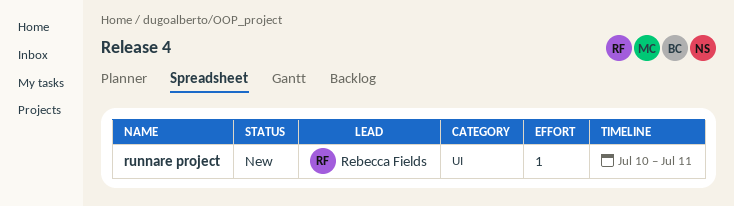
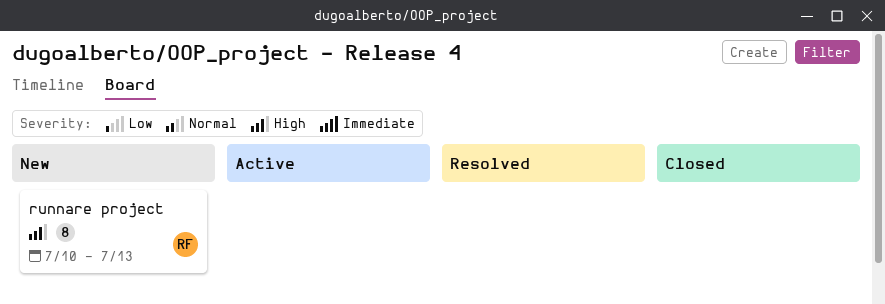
runnare project, estimate: 1 -> 8
runnare project, due: Jul 11 -> Jul 13

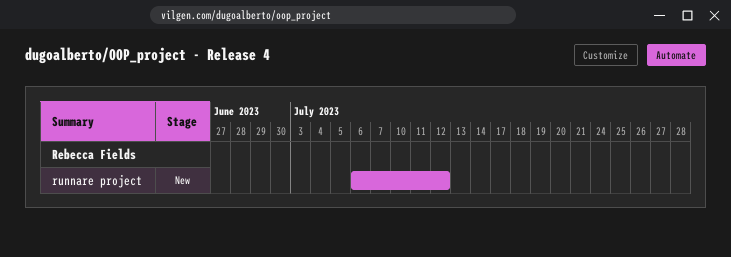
runnare project, start: Jul 10 -> Jul 6
runnare project, due: Jul 13 -> Jul 12

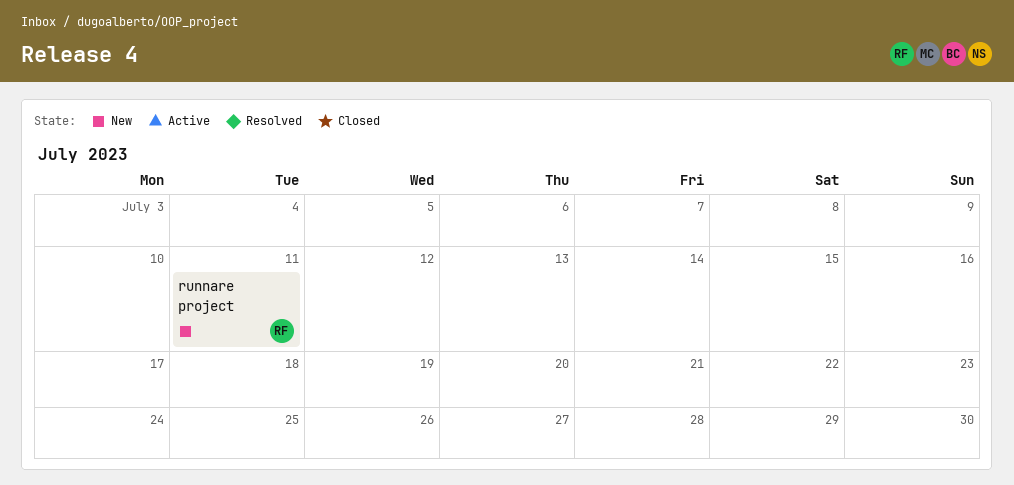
runnare project, due: Jul 12 -> Jul 11

